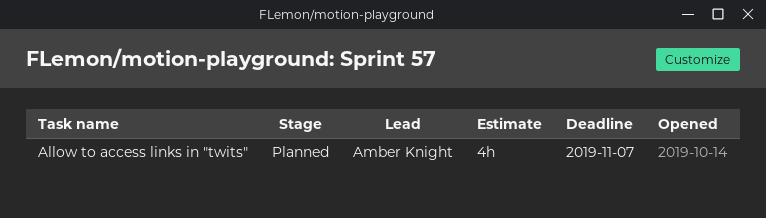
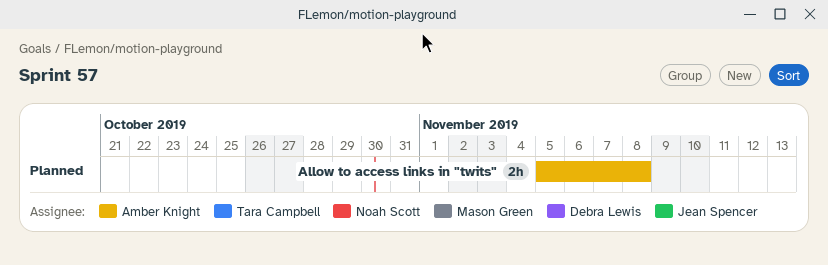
Allow to access links in "twits", estimate: 4h -> 2h
Allow to access links in "twits", due: Nov 7 -> Nov 8

